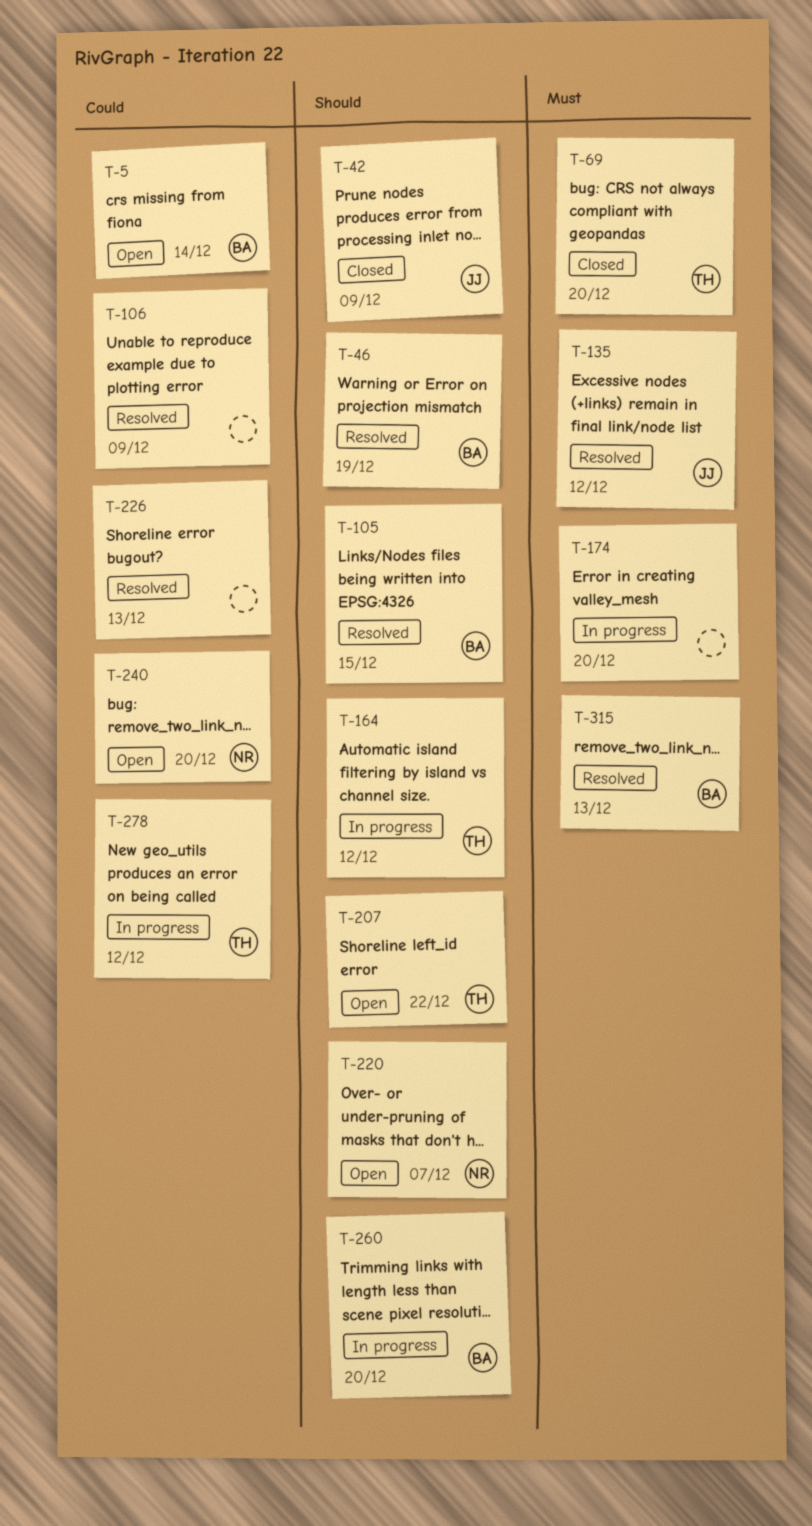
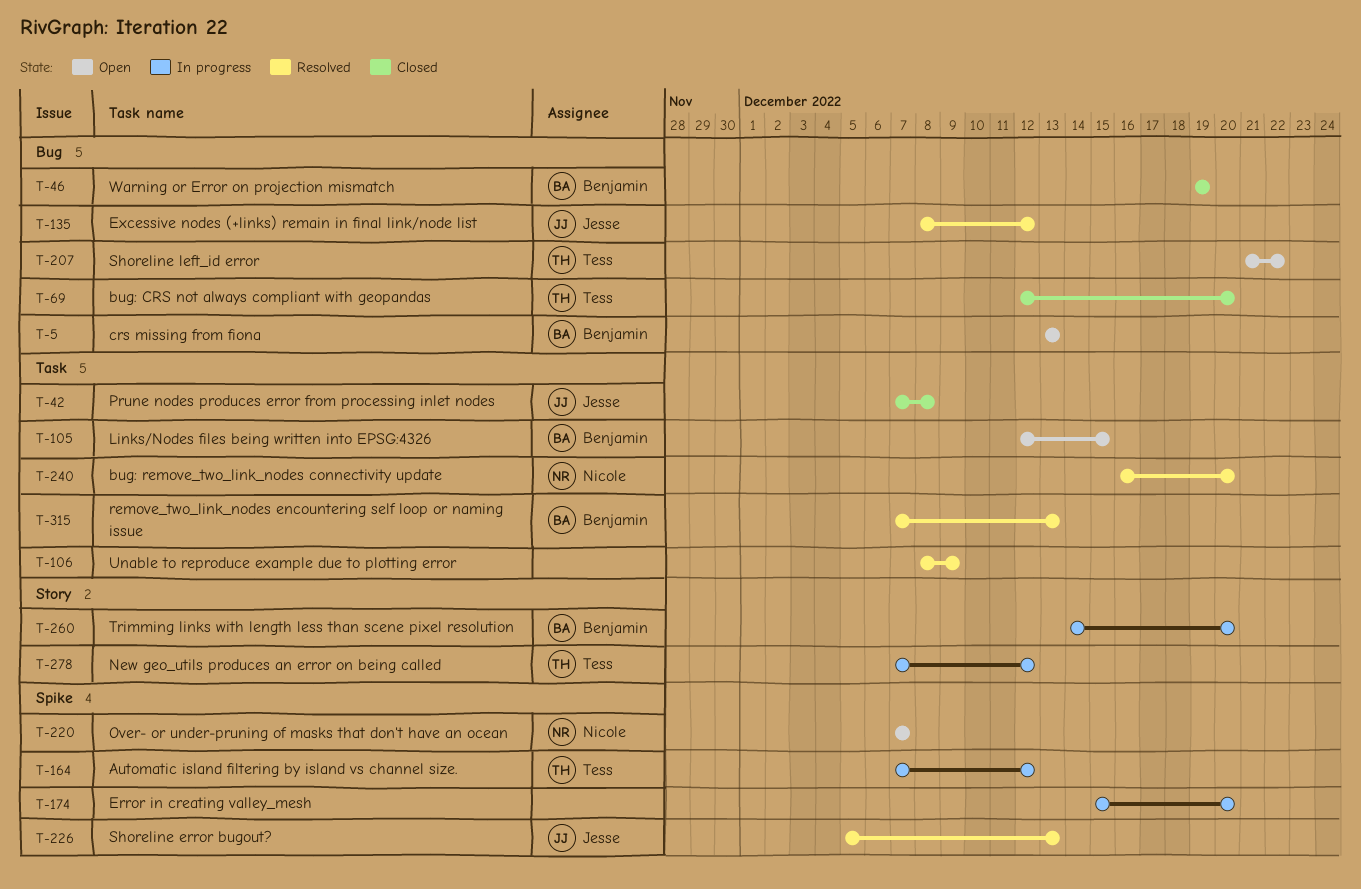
T-5, due: Dec 14 -> Dec 13
T-42, due: Dec 9 -> Dec 8
T-46, status: Resolved -> Closed
T-105, status: Resolved -> Open
T-226, owner: none -> Jesse
T-240, status: Open -> Resolved

